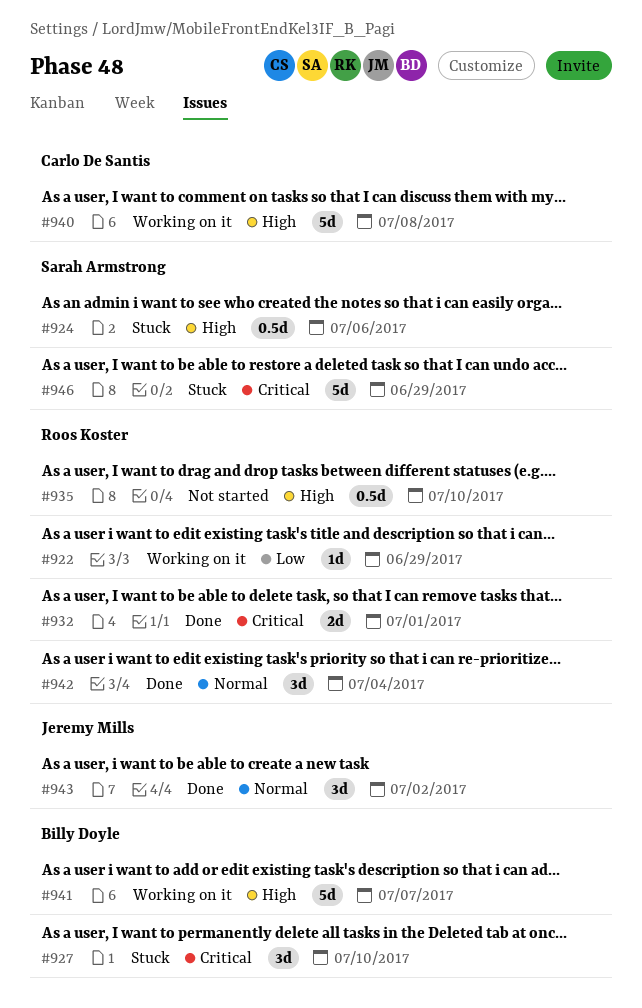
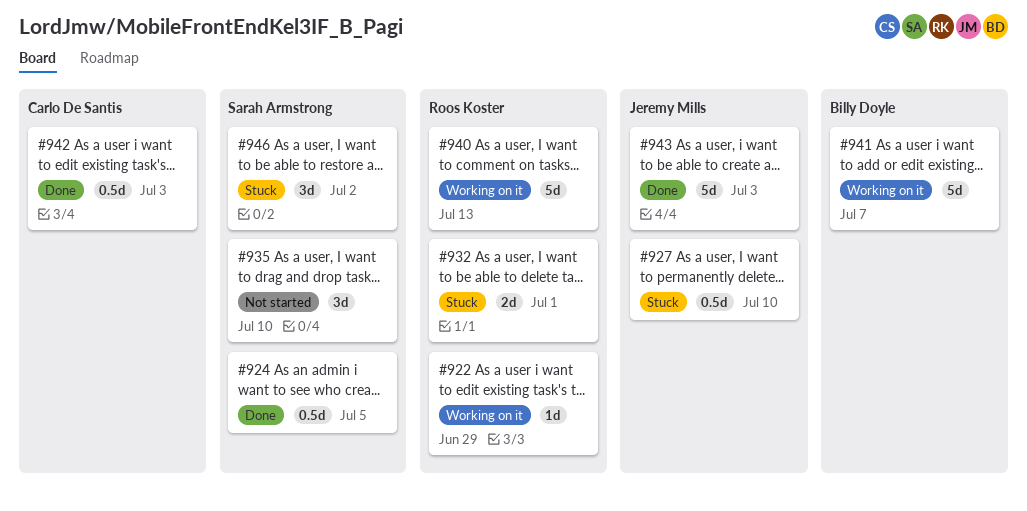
#924, status: Stuck -> Done
#924, due: Jul 6 -> Jul 5
#927, owner: Billy Doyle -> Jeremy Mills
#927, estimate: 3d -> 0.5d
#932, status: Done -> Stuck
#935, owner: Roos Koster -> Sarah Armstrong
#935, estimate: 0.5d -> 3d
#940, owner: Carlo De Santis -> Roos Koster
#940, due: Jul 8 -> Jul 13
#942, owner: Roos Koster -> Carlo De Santis
#942, estimate: 3d -> 0.5d
#942, due: Jul 4 -> Jul 3
#943, estimate: 3d -> 5d
#943, due: Jul 2 -> Jul 3
#946, estimate: 5d -> 3d
#946, due: Jun 29 -> Jul 2

